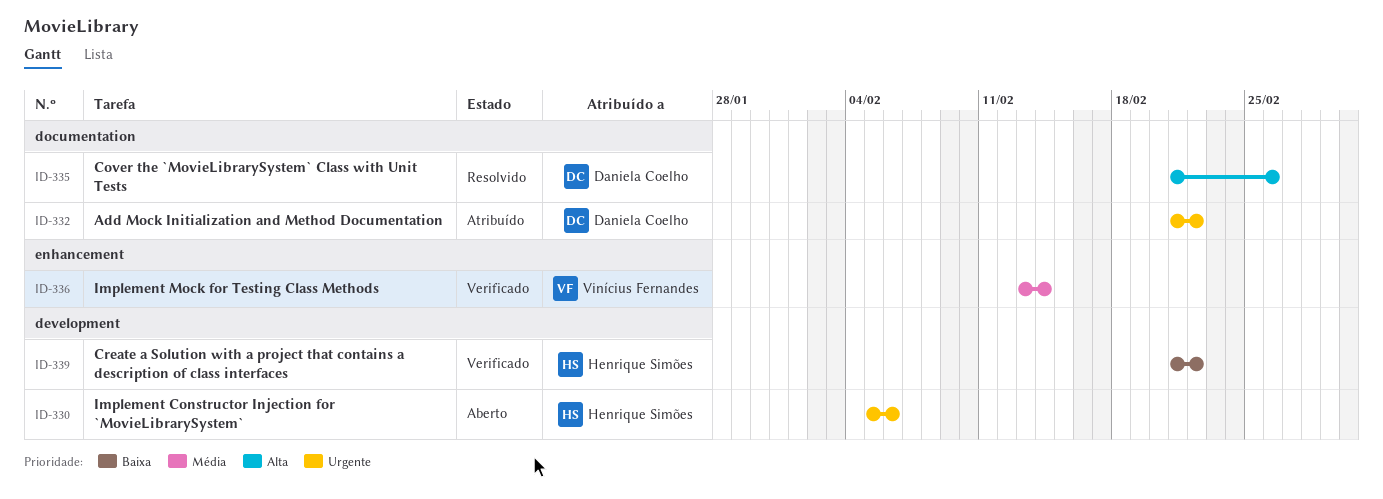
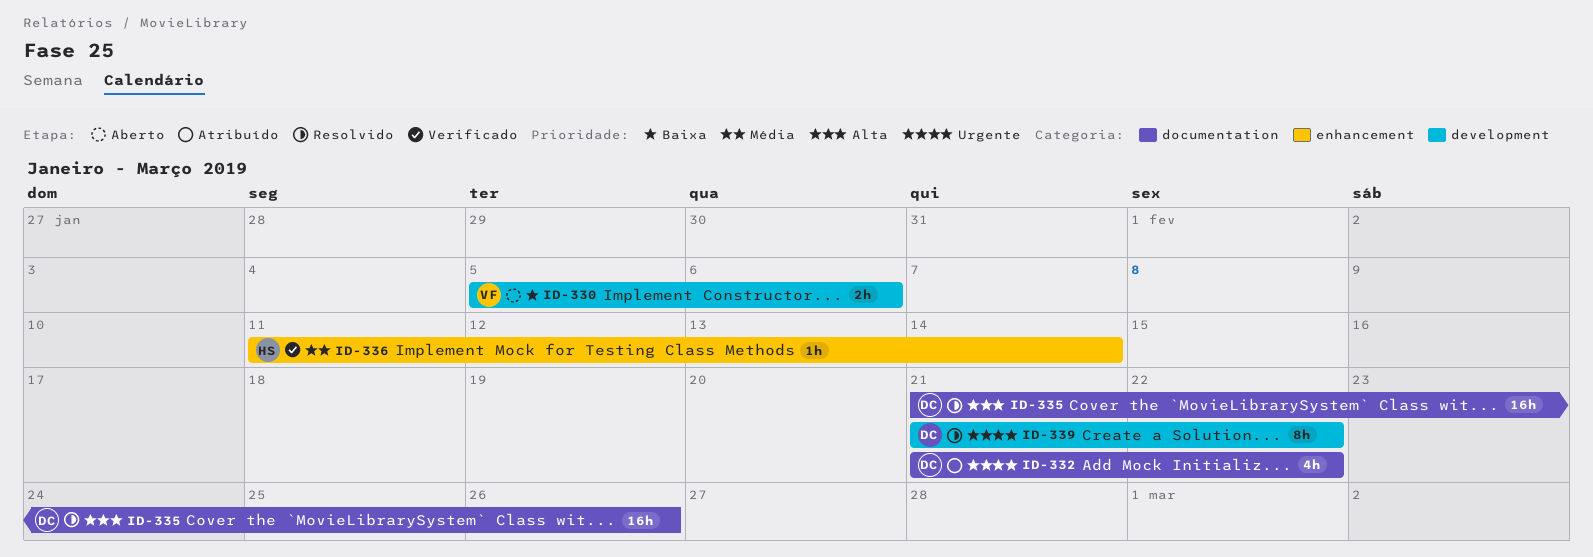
ID-330, owner: Henrique Simões -> Vinícius Fernandes
ID-330, priority: Urgente -> Baixa
ID-336, owner: Vinícius Fernandes -> Henrique Simões
ID-336, start: Feb 13 -> Feb 11
ID-339, status: Verificado -> Resolvido
ID-339, owner: Henrique Simões -> Daniela Coelho
ID-339, priority: Baixa -> Urgente

